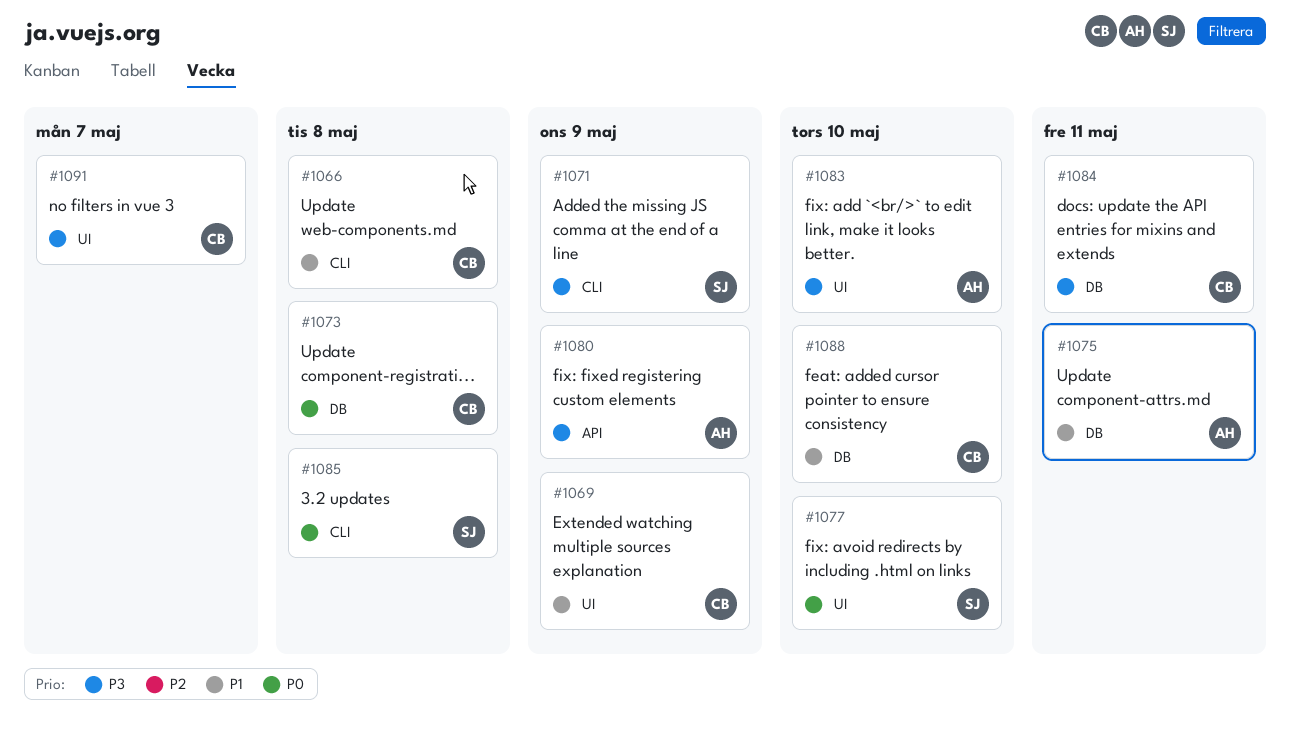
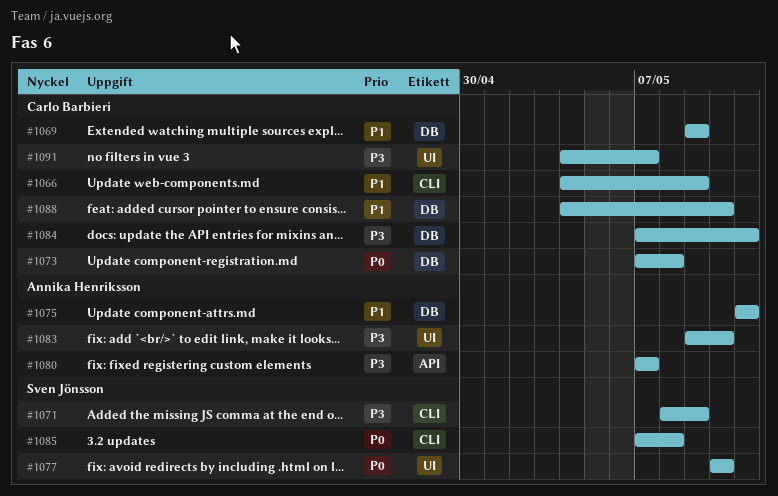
#1066, due: May 8 -> May 9
#1069, label: UI -> DB
#1080, due: May 9 -> May 7

